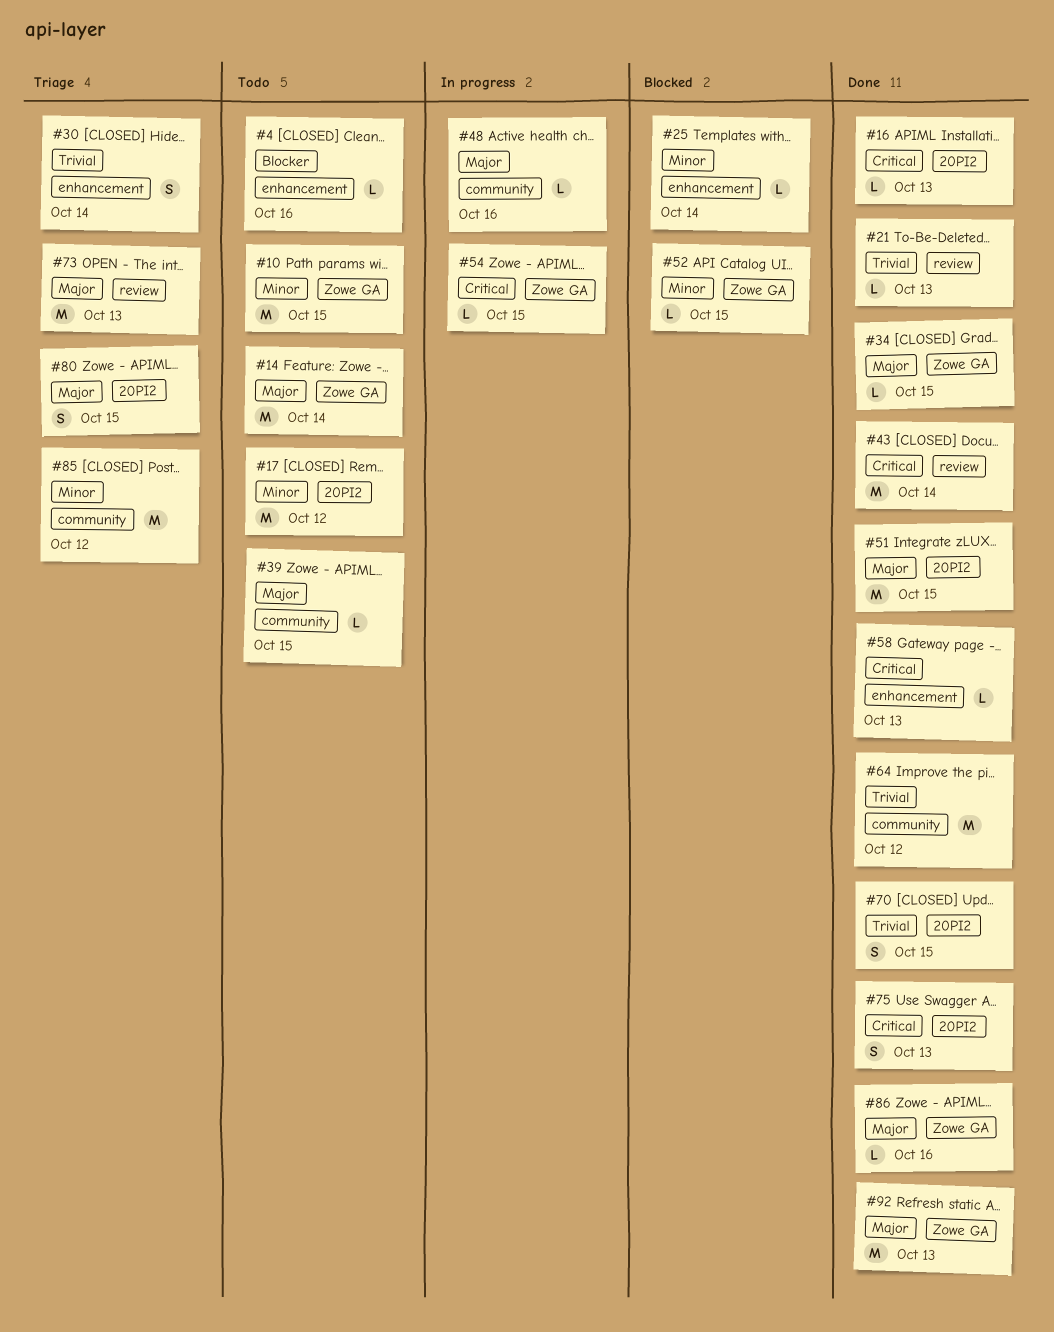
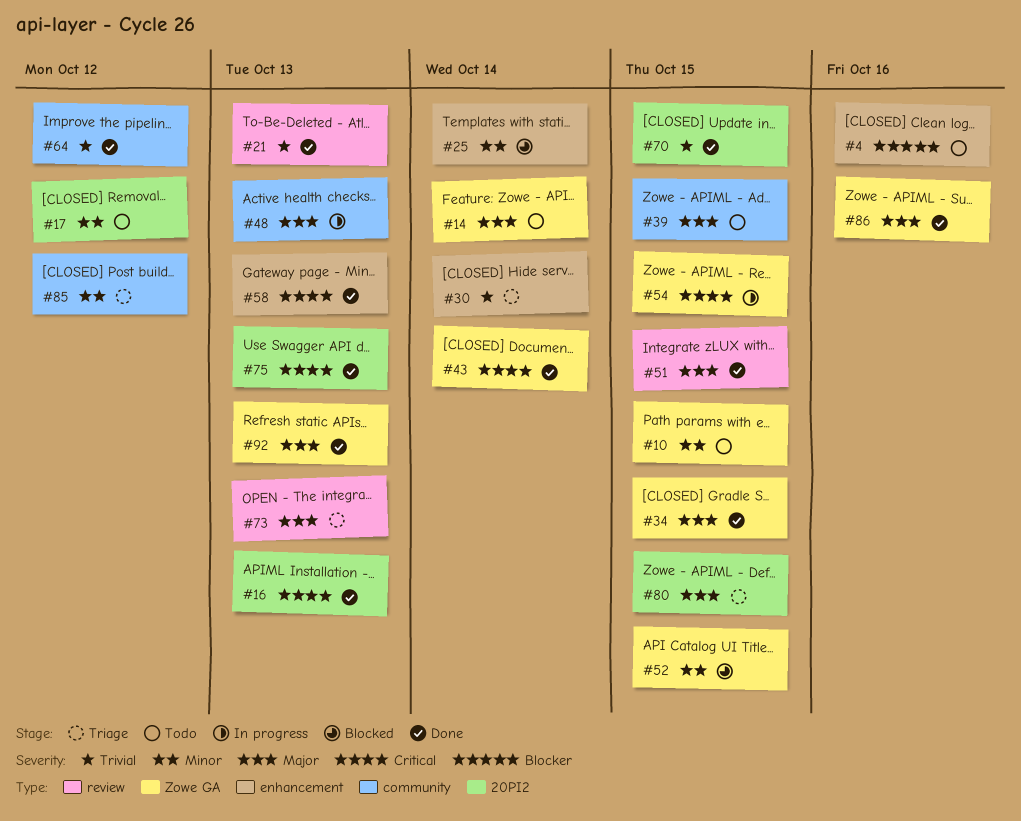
#43, label: review -> Zowe GA
#48, due: Oct 16 -> Oct 13
#51, label: 20PI2 -> review

